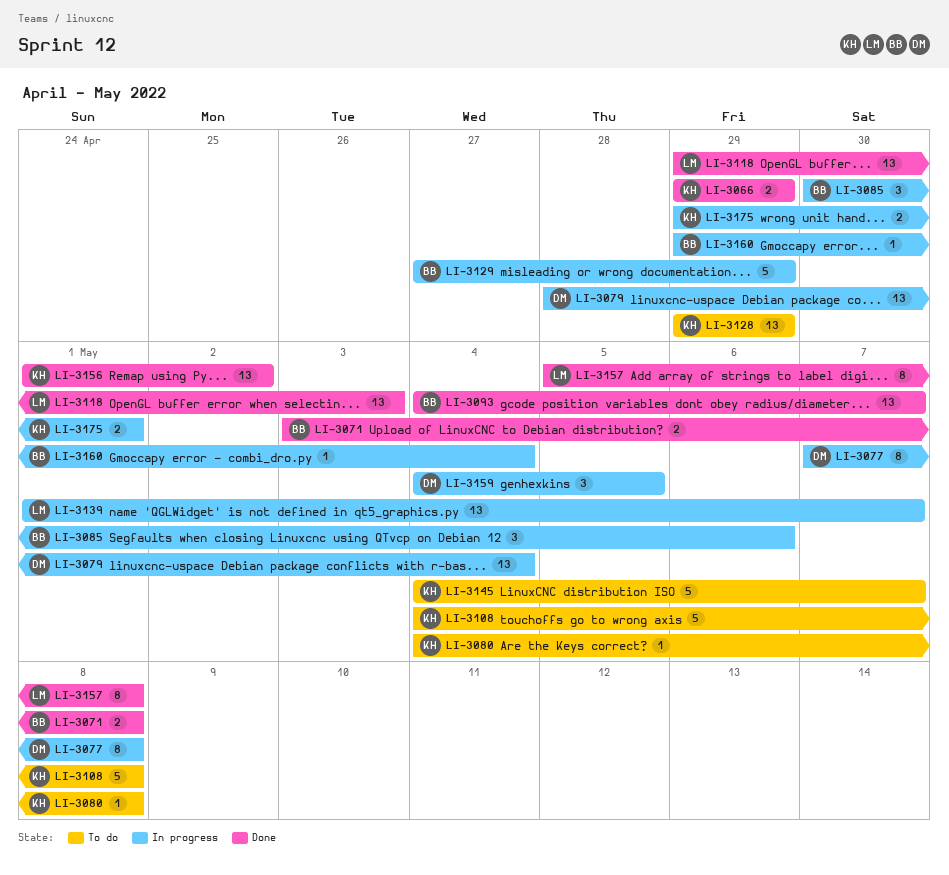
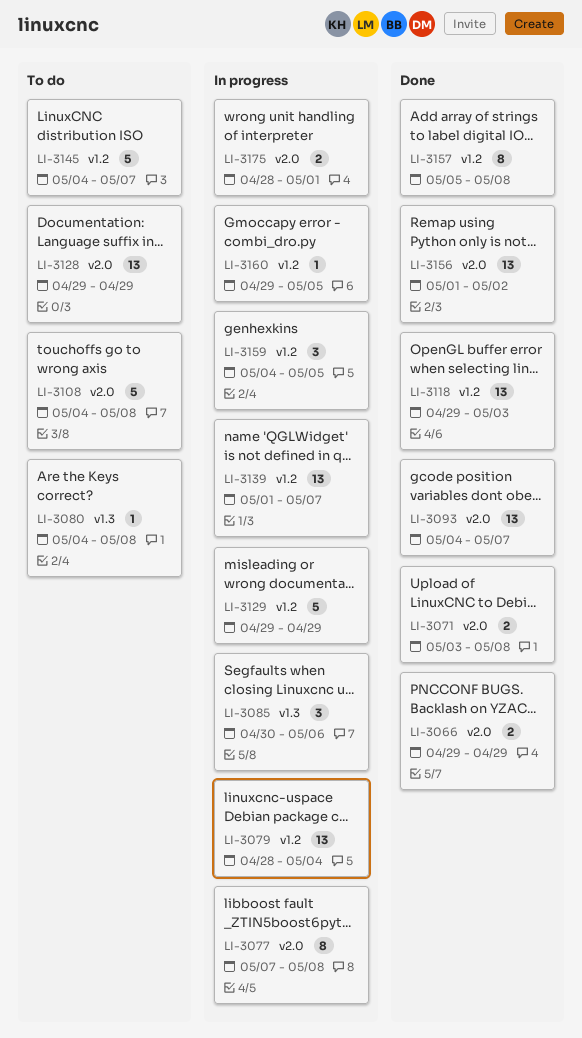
LI-3129, start: Apr 27 -> Apr 29
LI-3160, due: May 4 -> May 5
LI-3175, start: Apr 29 -> Apr 28

